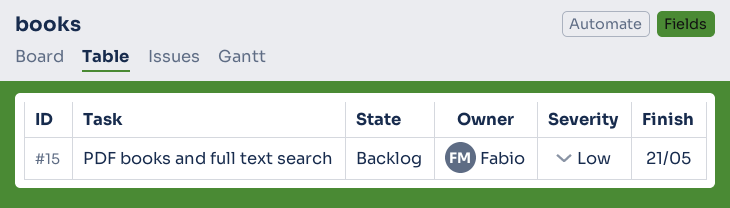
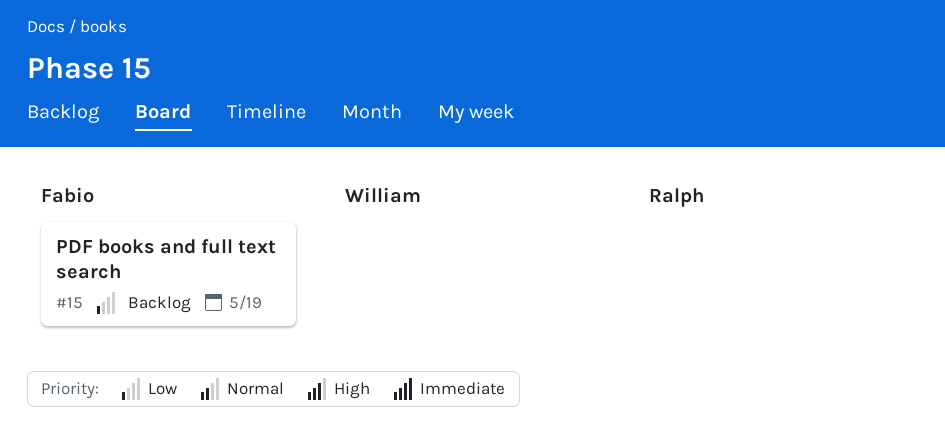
#15, due: May 21 -> May 19

